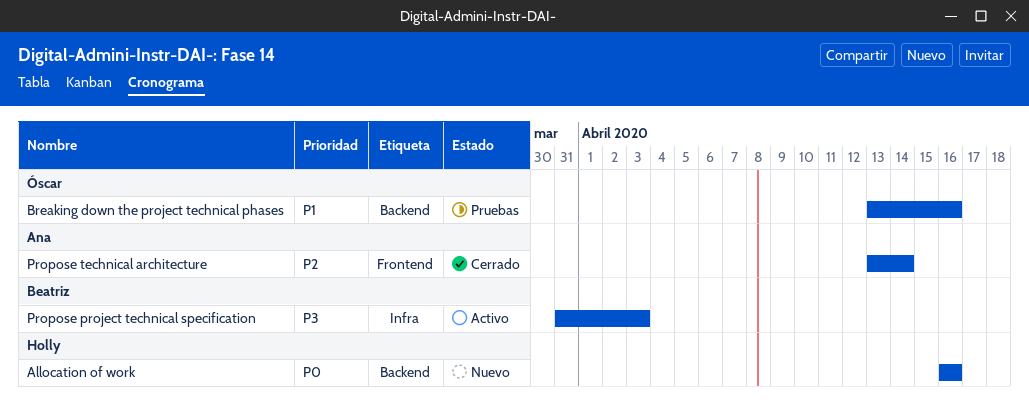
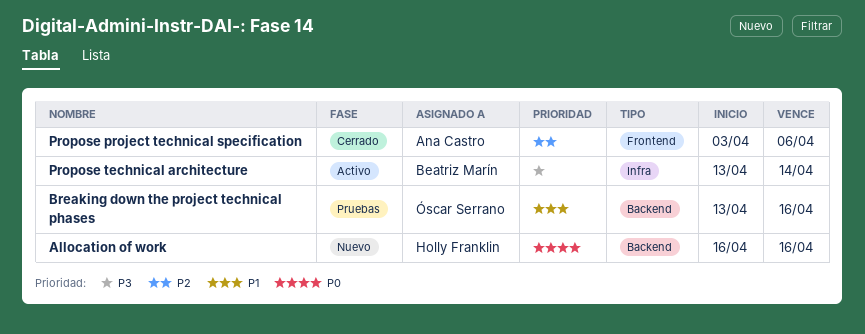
Propose project technical specification, status: Activo -> Cerrado
Propose project technical specification, owner: Beatriz Marín -> Ana Castro
Propose project technical specification, priority: P3 -> P2
Propose project technical specification, label: Infra -> Frontend
Propose project technical specification, start: Mar 31 -> Apr 3
Propose project technical specification, due: Apr 3 -> Apr 6
Propose technical architecture, status: Cerrado -> Activo
Propose technical architecture, owner: Ana Castro -> Beatriz Marín
Propose technical architecture, priority: P2 -> P3
Propose technical architecture, label: Frontend -> Infra

